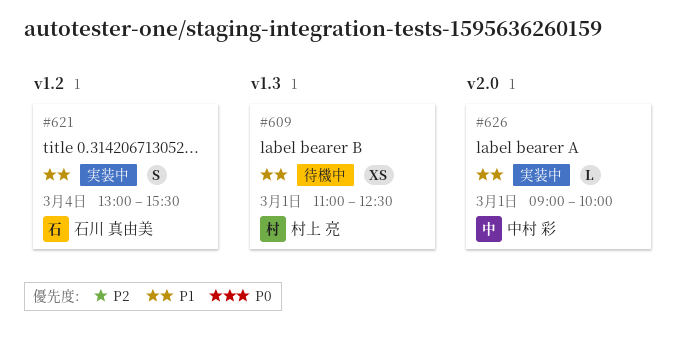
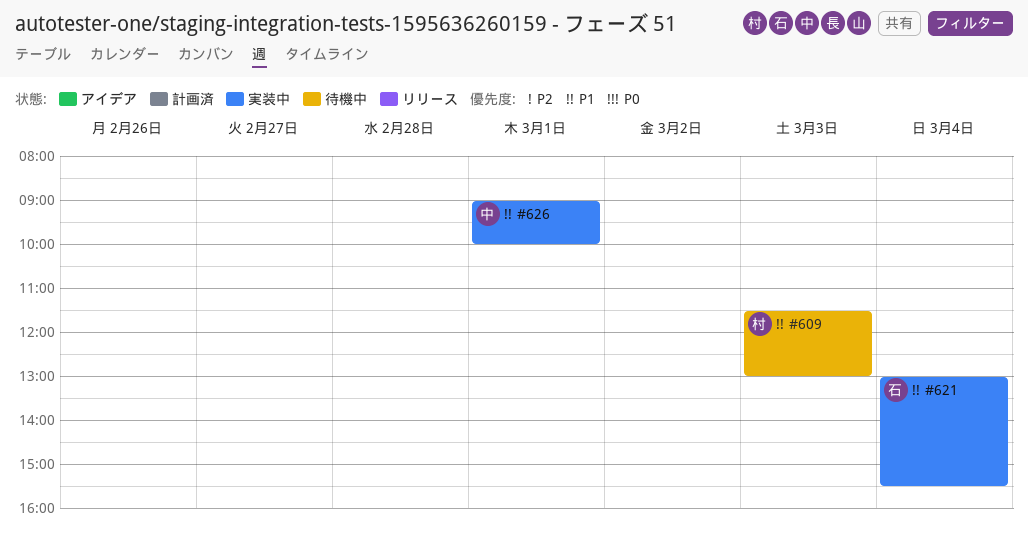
#609, day: Mar 1 -> Mar 3
#609, begins: 11:00 -> 11:30
#609, ends: 12:30 -> 13:00

